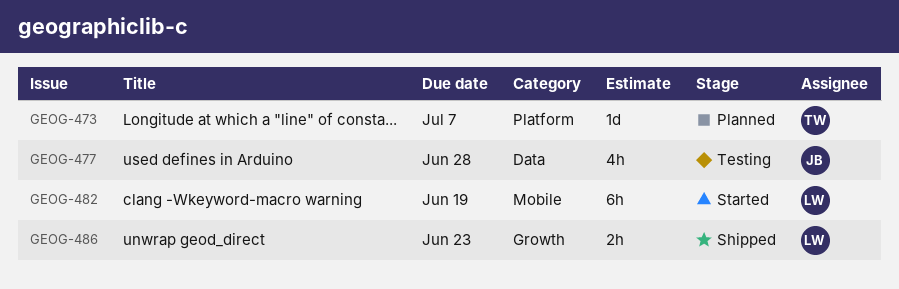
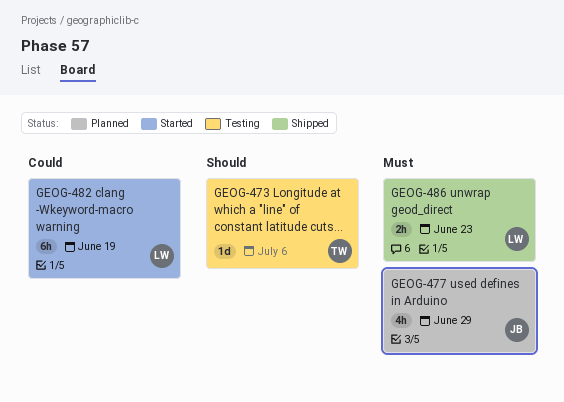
GEOG-473, status: Planned -> Testing
GEOG-473, due: Jul 7 -> Jul 6
GEOG-477, status: Testing -> Planned
GEOG-477, due: Jun 28 -> Jun 29

